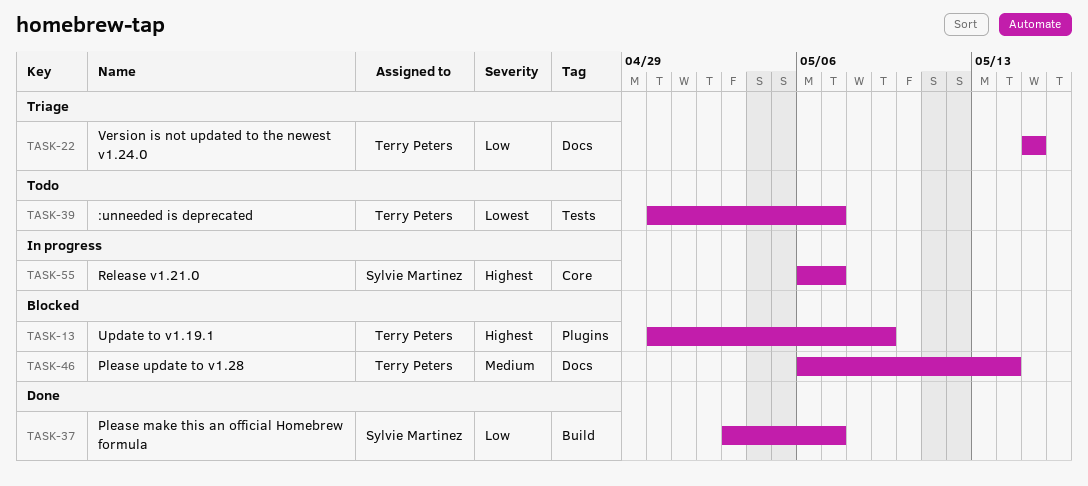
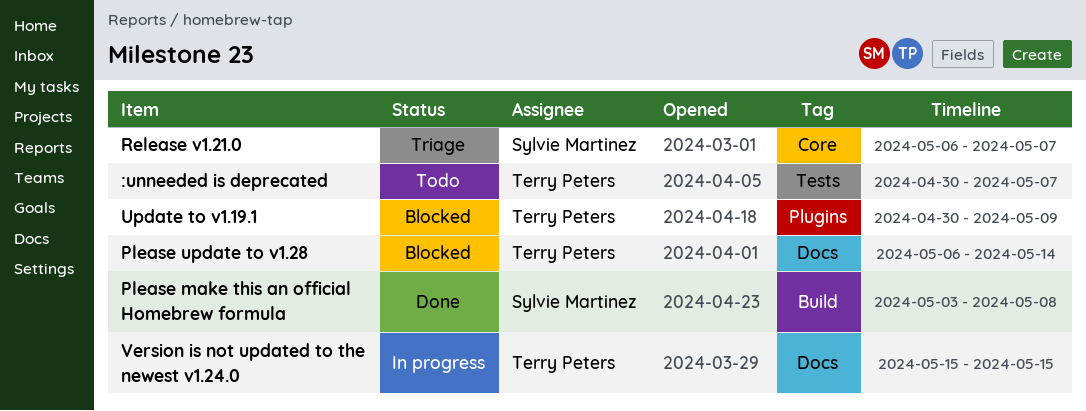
Please make this an official Homebrew formula, due: May 7 -> May 8
Release v1.21.0, status: In progress -> Triage
Version is not updated to the newest v1.24.0, status: Triage -> In progress

